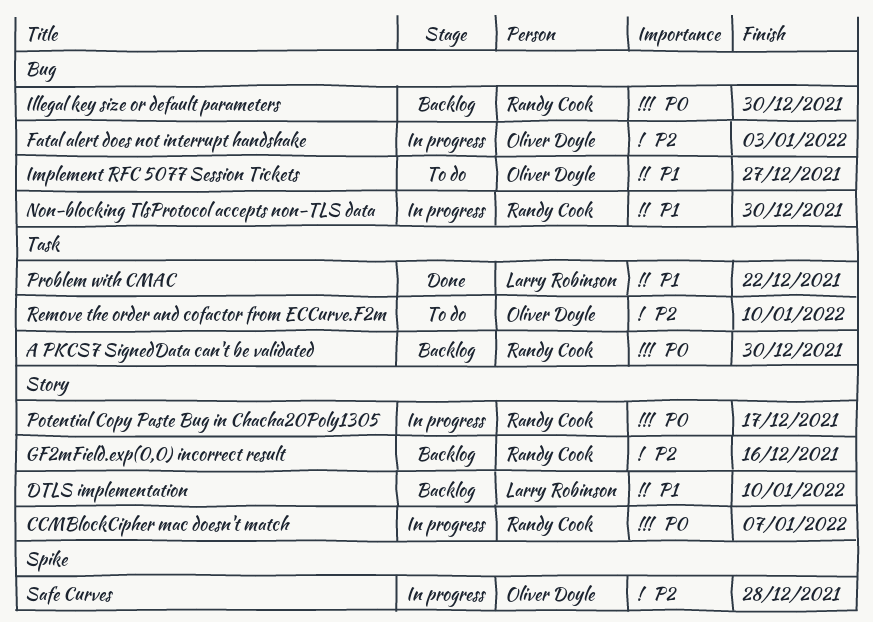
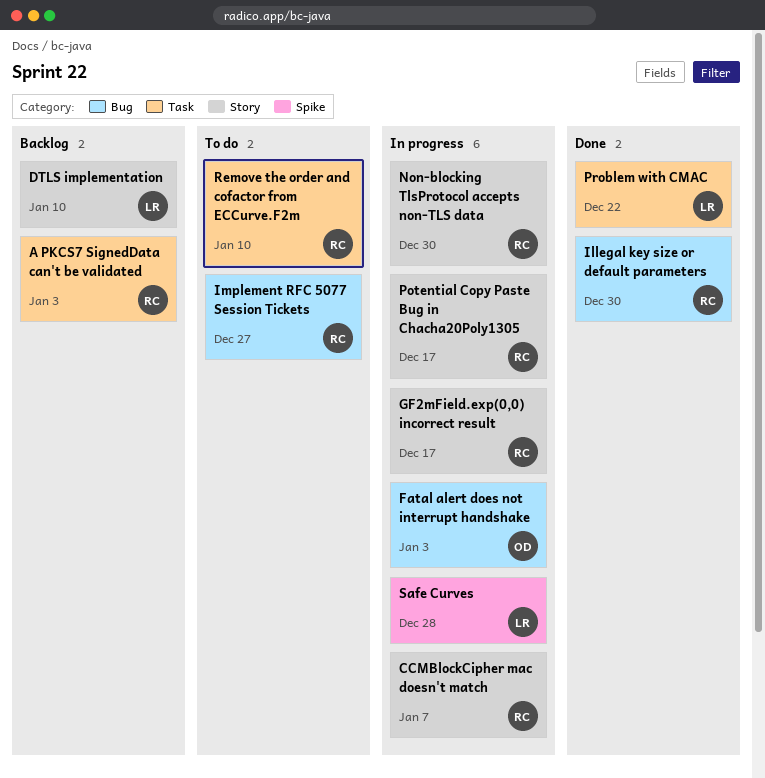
A PKCS7 SignedData can't be validated, due: Dec 30 -> Jan 3
GF2mField.exp(0,0) incorrect result, status: Backlog -> In progress
GF2mField.exp(0,0) incorrect result, due: Dec 16 -> Dec 17
Illegal key size or default parameters, status: Backlog -> Done
Implement RFC 5077 Session Tickets, owner: Oliver Doyle -> Randy Cook
Non-blocking TlsProtocol accepts non-TLS data, label: Bug -> Story
Remove the order and cofactor from ECCurve.F2m, owner: Oliver Doyle -> Randy Cook
Safe Curves, owner: Oliver Doyle -> Larry Robinson

